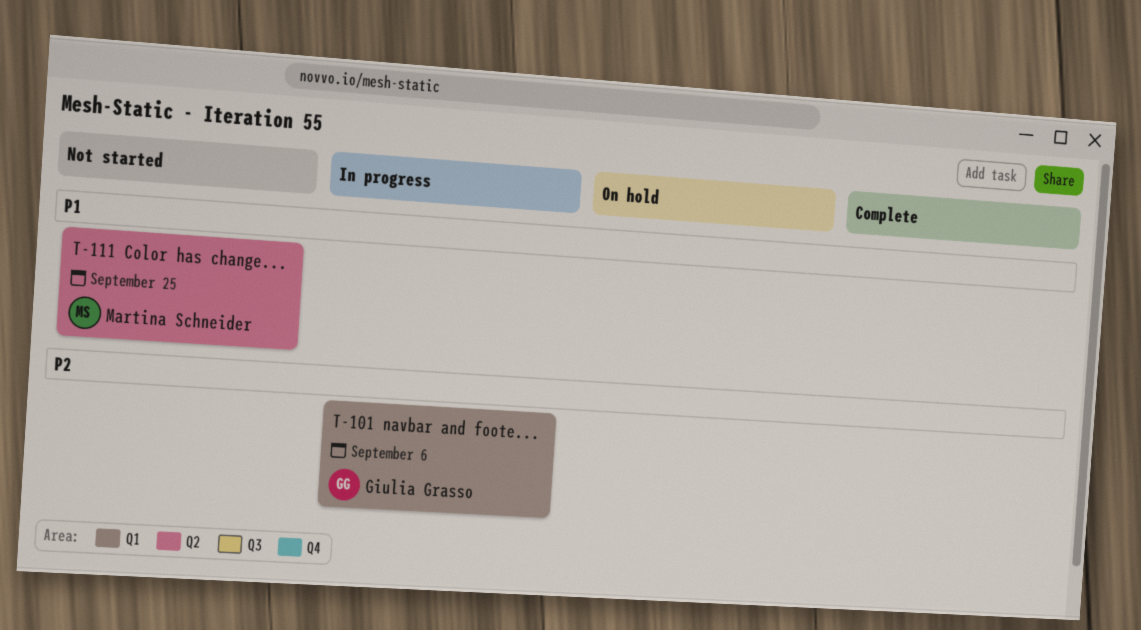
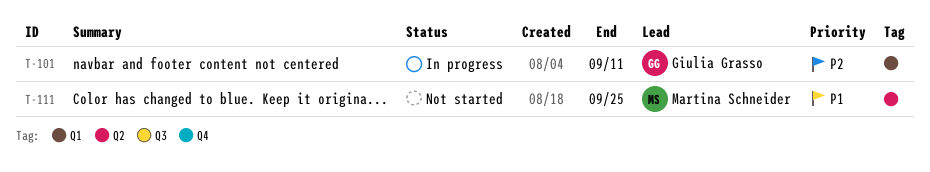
T-101, due: Sep 6 -> Sep 11

